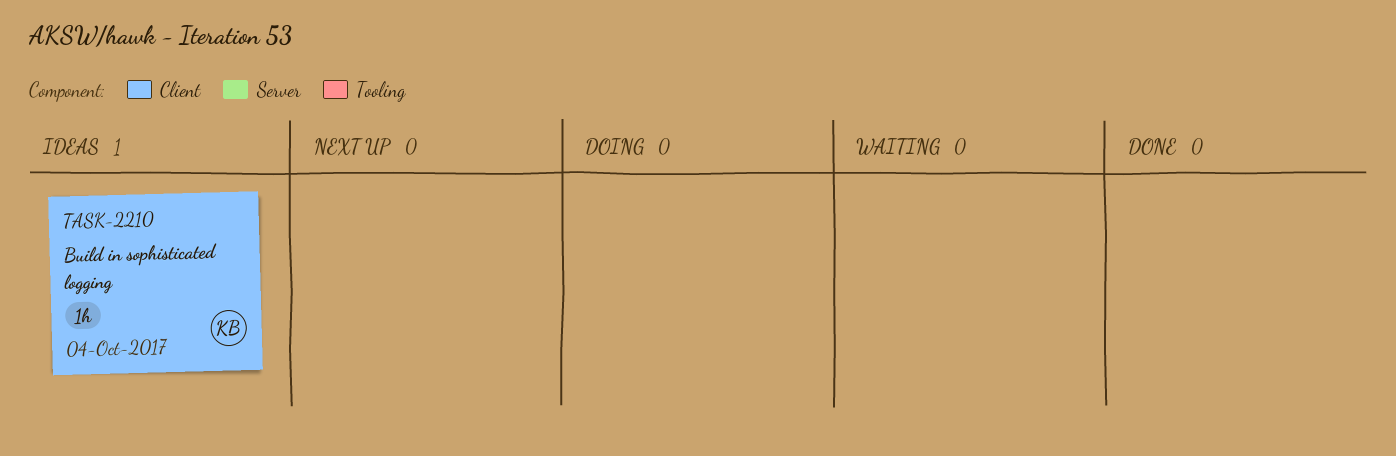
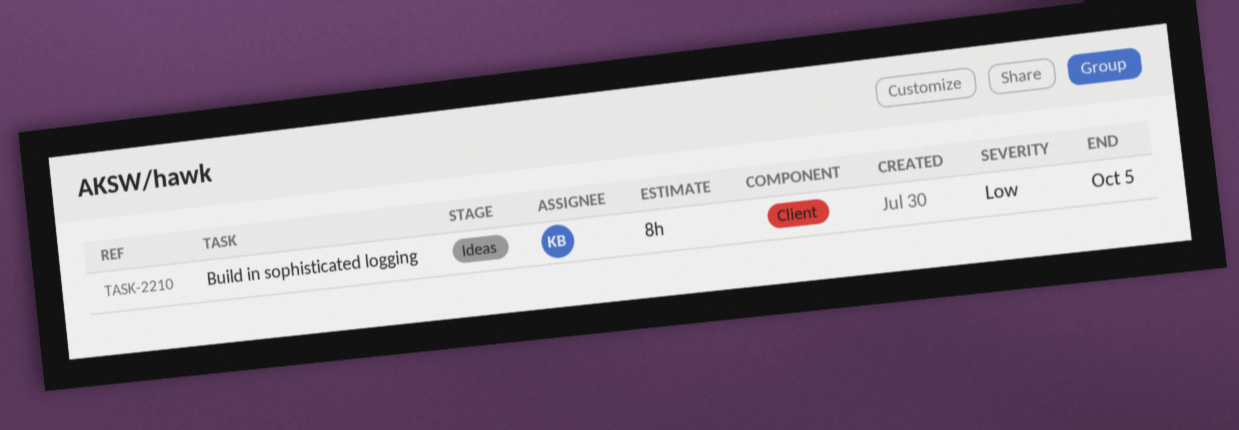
TASK-2210, estimate: 1h -> 8h
TASK-2210, due: Oct 4 -> Oct 5

